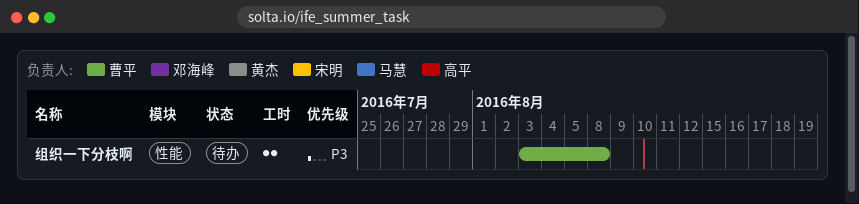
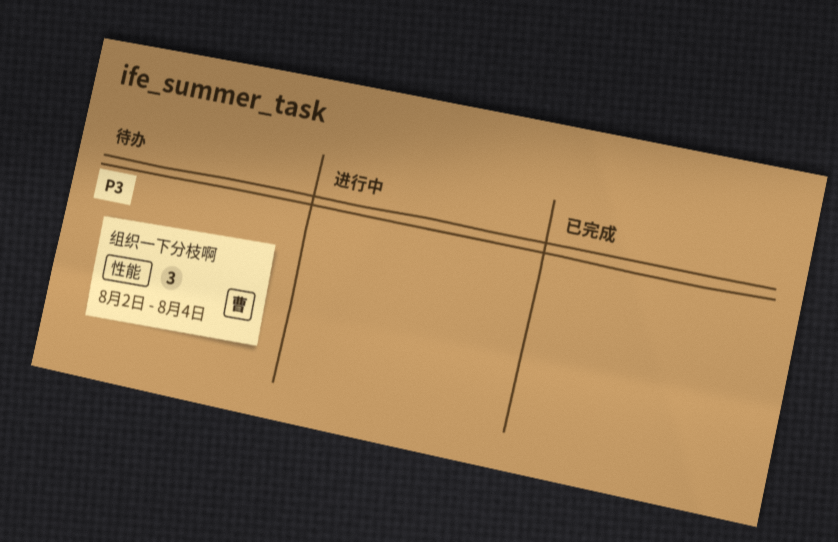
组织一下分枝啊, estimate: 2 -> 3
组织一下分枝啊, start: Aug 3 -> Aug 2
组织一下分枝啊, due: Aug 8 -> Aug 4

